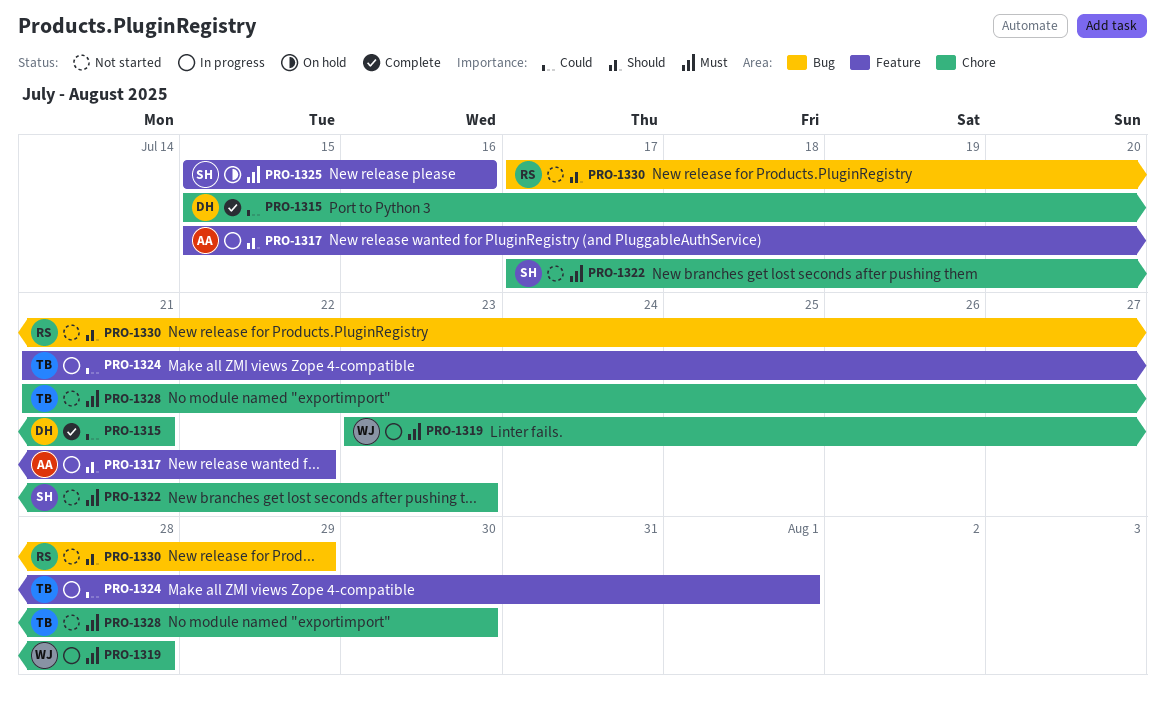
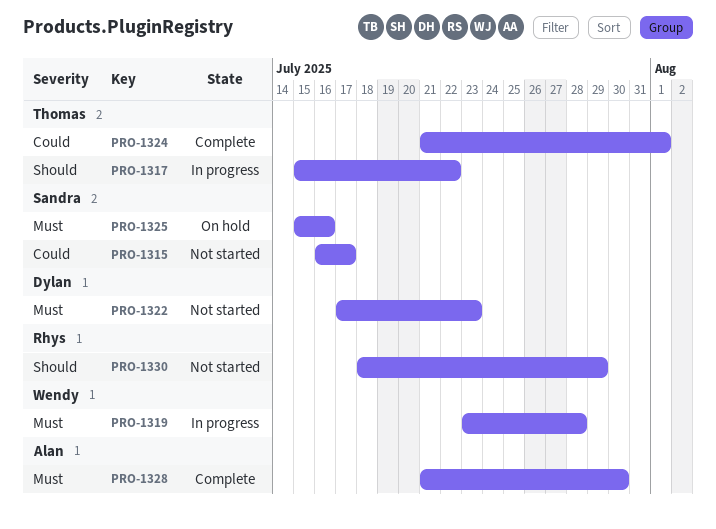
PRO-1315, status: Complete -> Not started
PRO-1315, owner: Dylan -> Sandra
PRO-1315, start: Jul 15 -> Jul 16
PRO-1315, due: Jul 21 -> Jul 17
PRO-1317, owner: Alan -> Thomas
PRO-1322, owner: Sandra -> Dylan
PRO-1324, status: In progress -> Complete
PRO-1328, status: Not started -> Complete
PRO-1328, owner: Thomas -> Alan
PRO-1330, start: Jul 17 -> Jul 18

